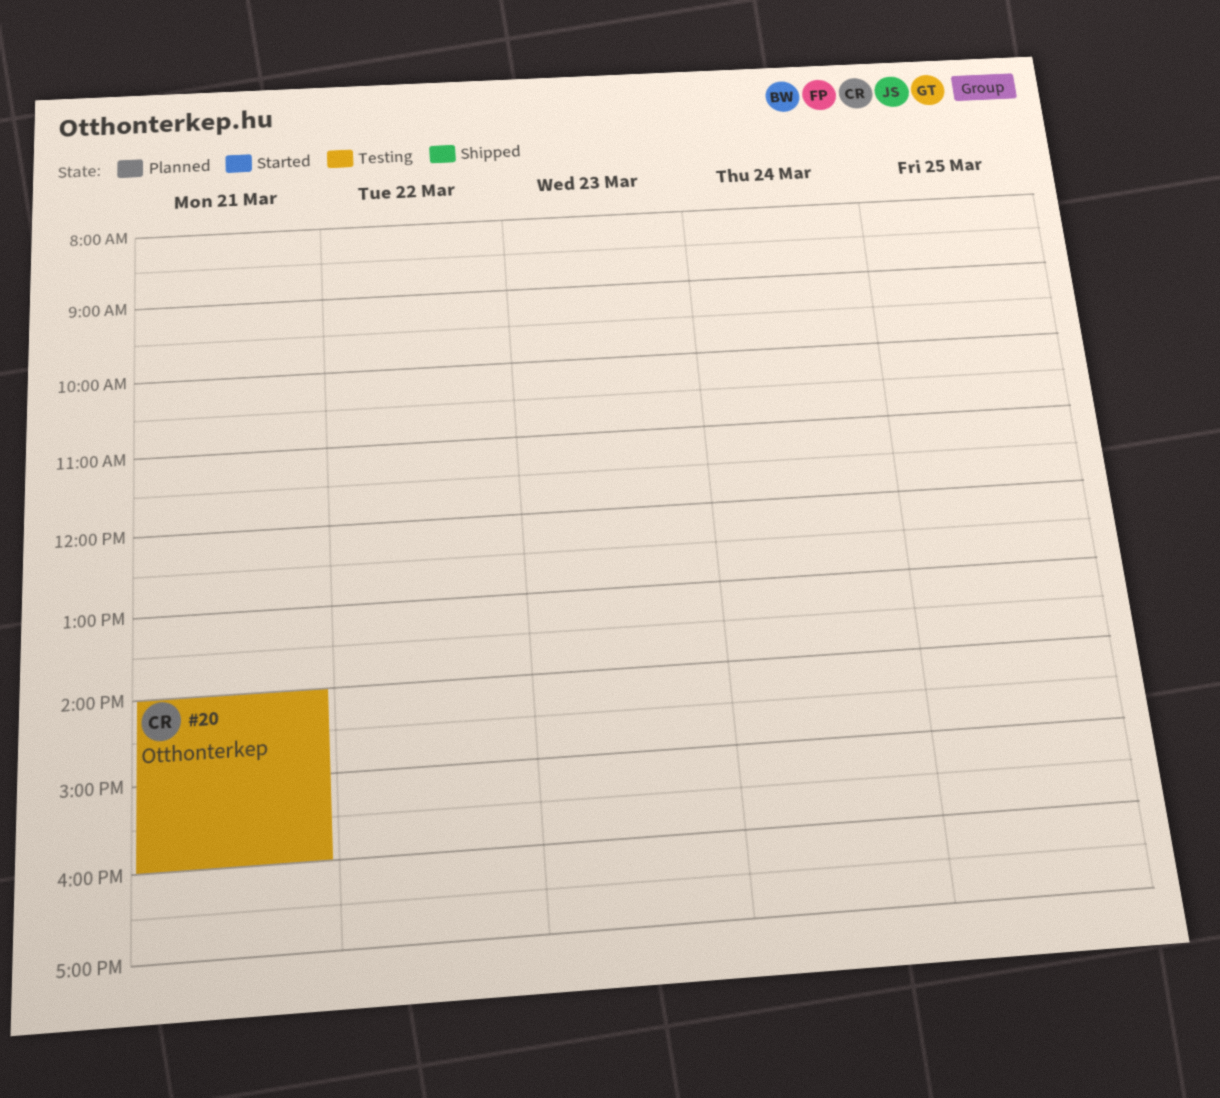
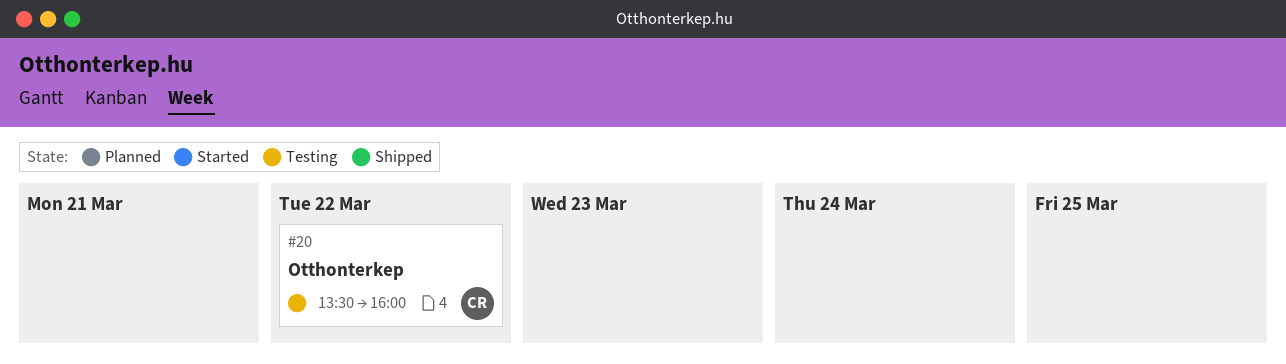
#20, day: Mar 21 -> Mar 22
#20, begins: 14:00 -> 13:30

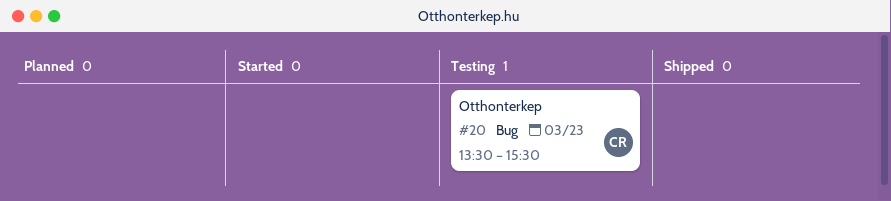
#20, day: Mar 22 -> Mar 23
#20, ends: 16:00 -> 15:30

